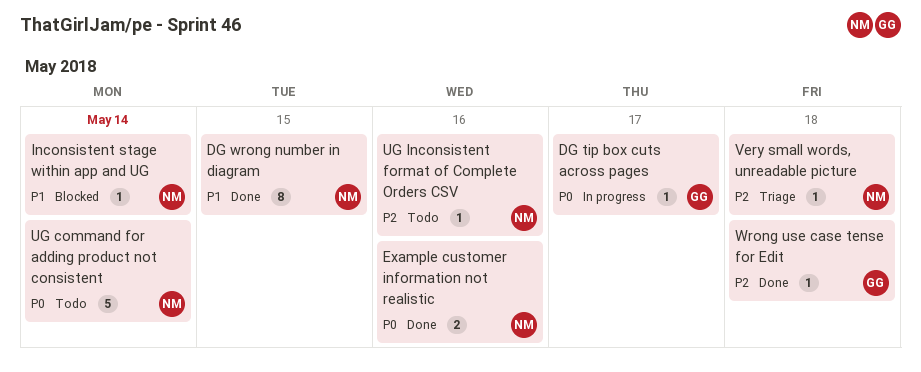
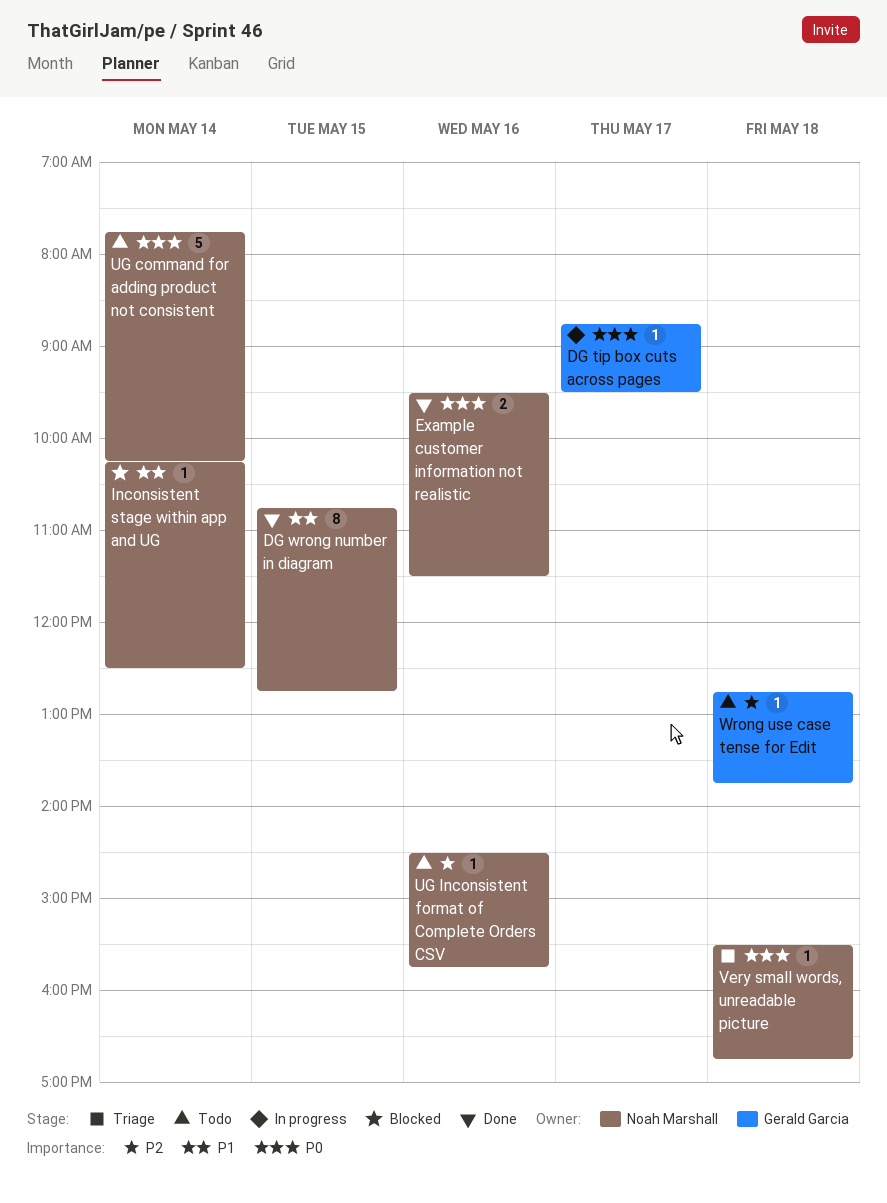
Very small words, unreadable picture, priority: P2 -> P0
Wrong use case tense for Edit, status: Done -> Todo

